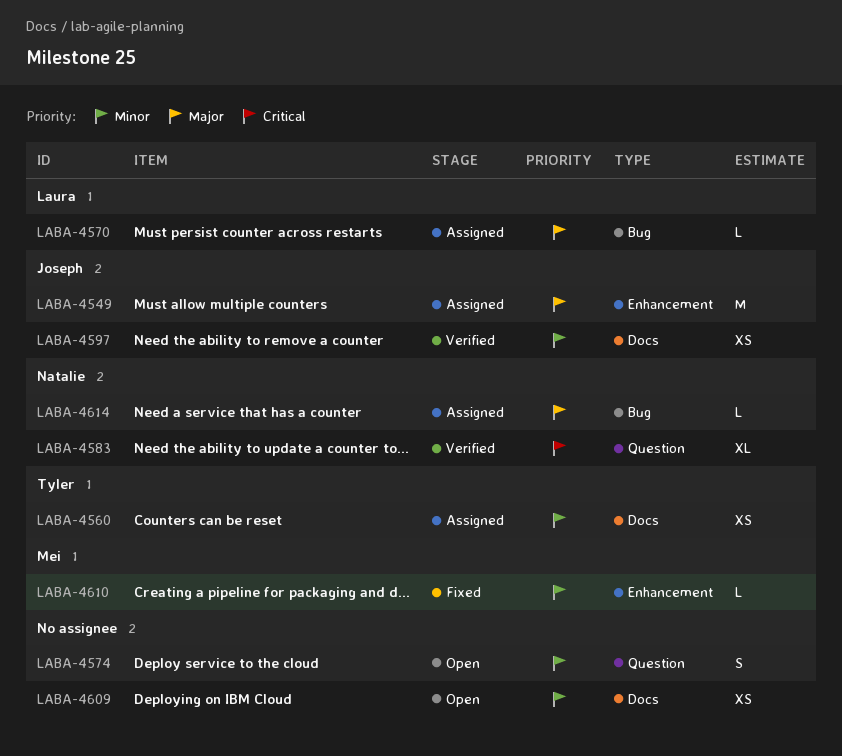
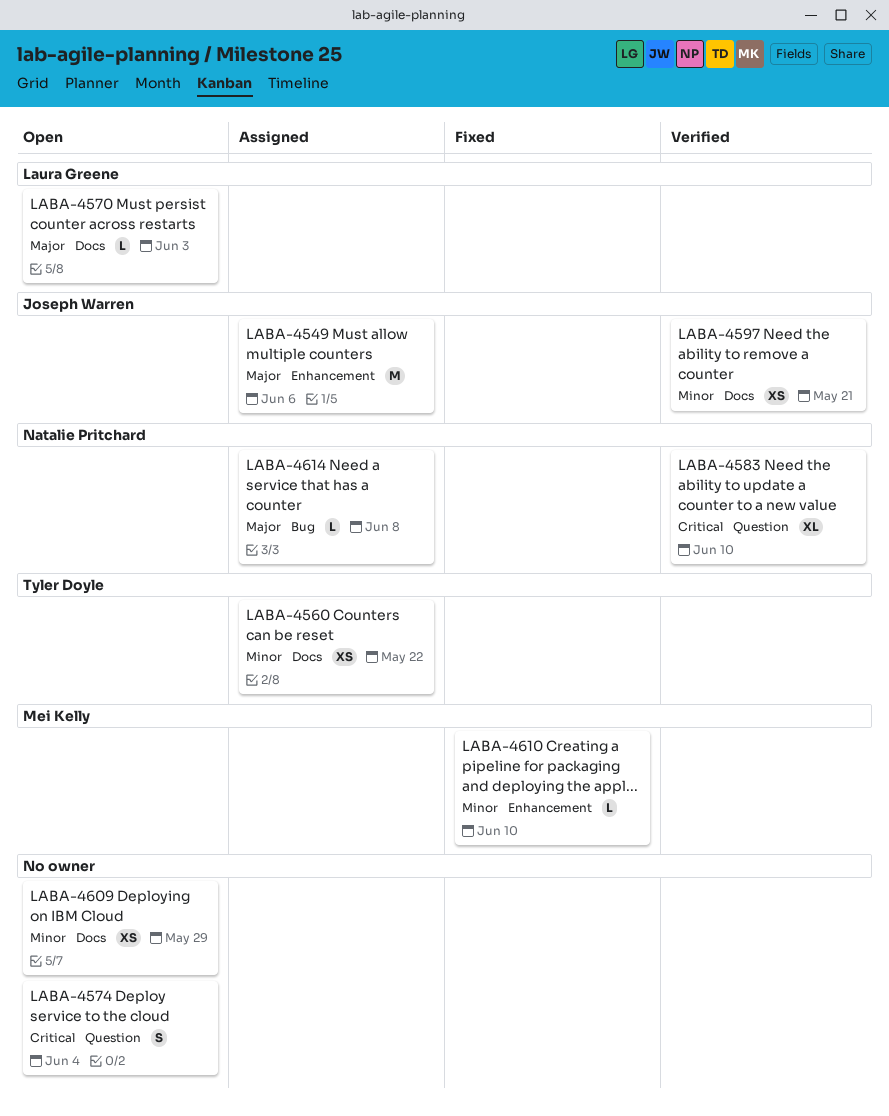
LABA-4570, status: Assigned -> Open
LABA-4570, label: Bug -> Docs
LABA-4574, priority: Minor -> Critical

